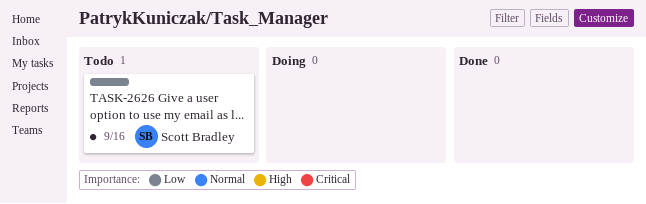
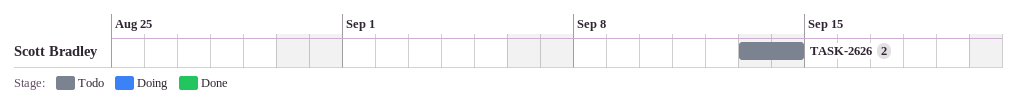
TASK-2626, estimate: 1 -> 2
TASK-2626, due: Sep 16 -> Sep 14

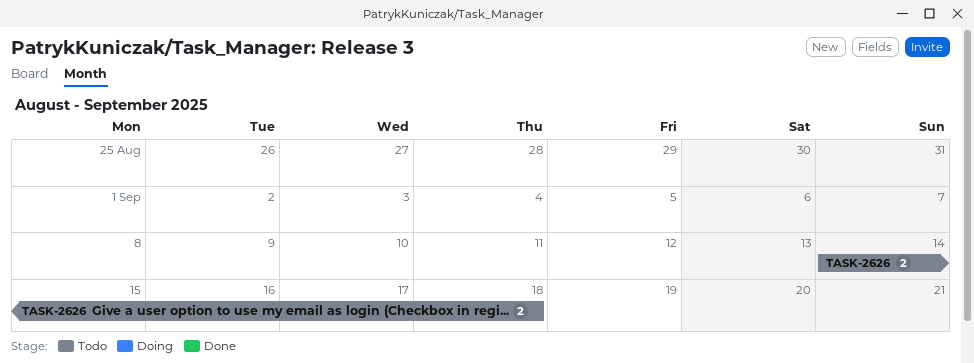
TASK-2626, start: Sep 13 -> Sep 14
TASK-2626, due: Sep 14 -> Sep 18

